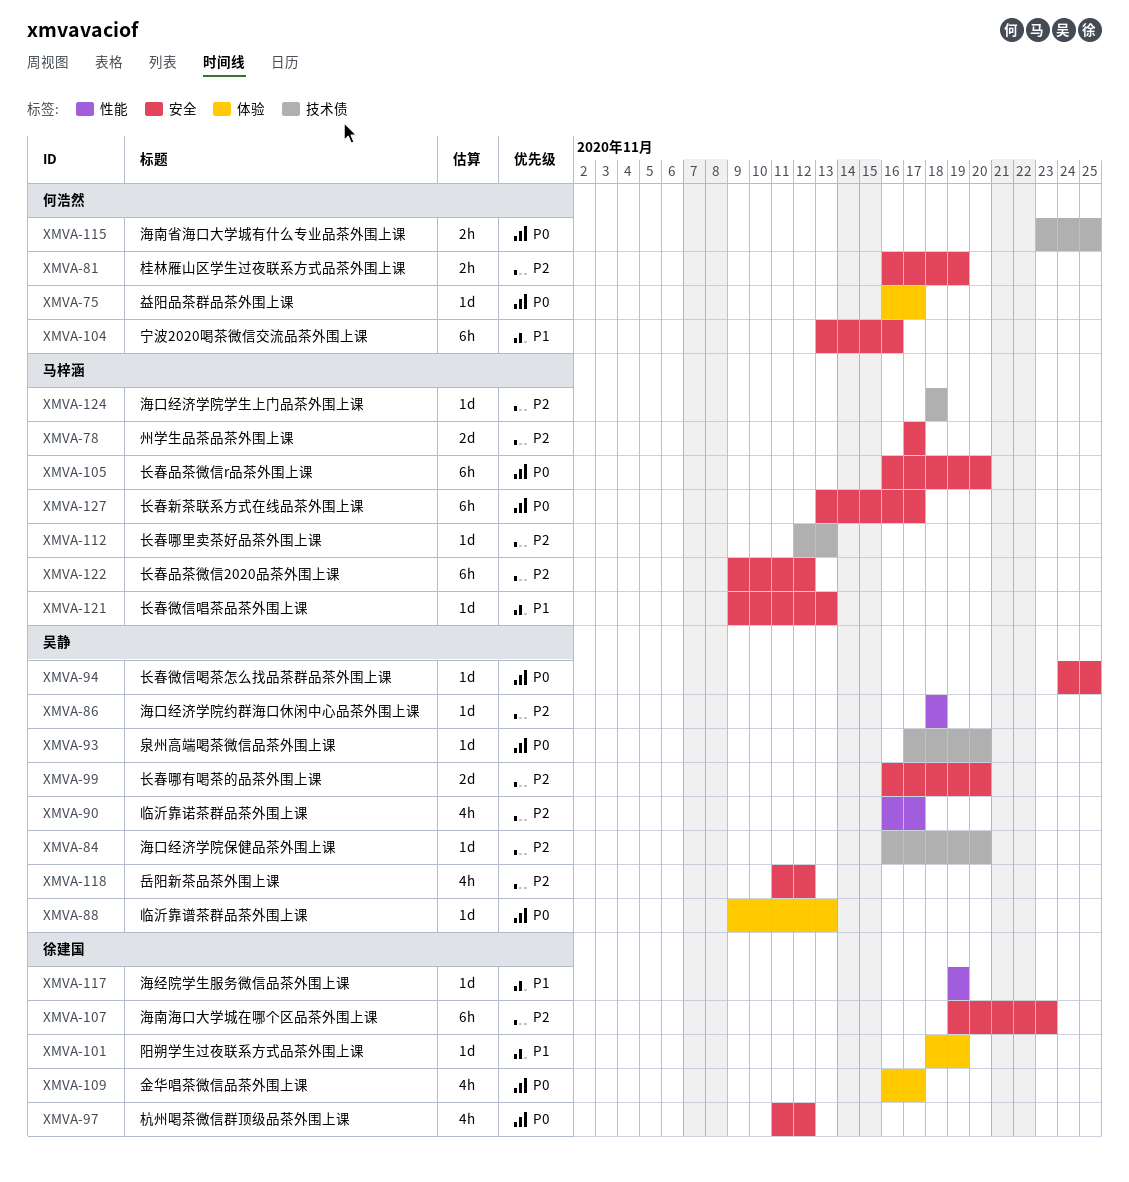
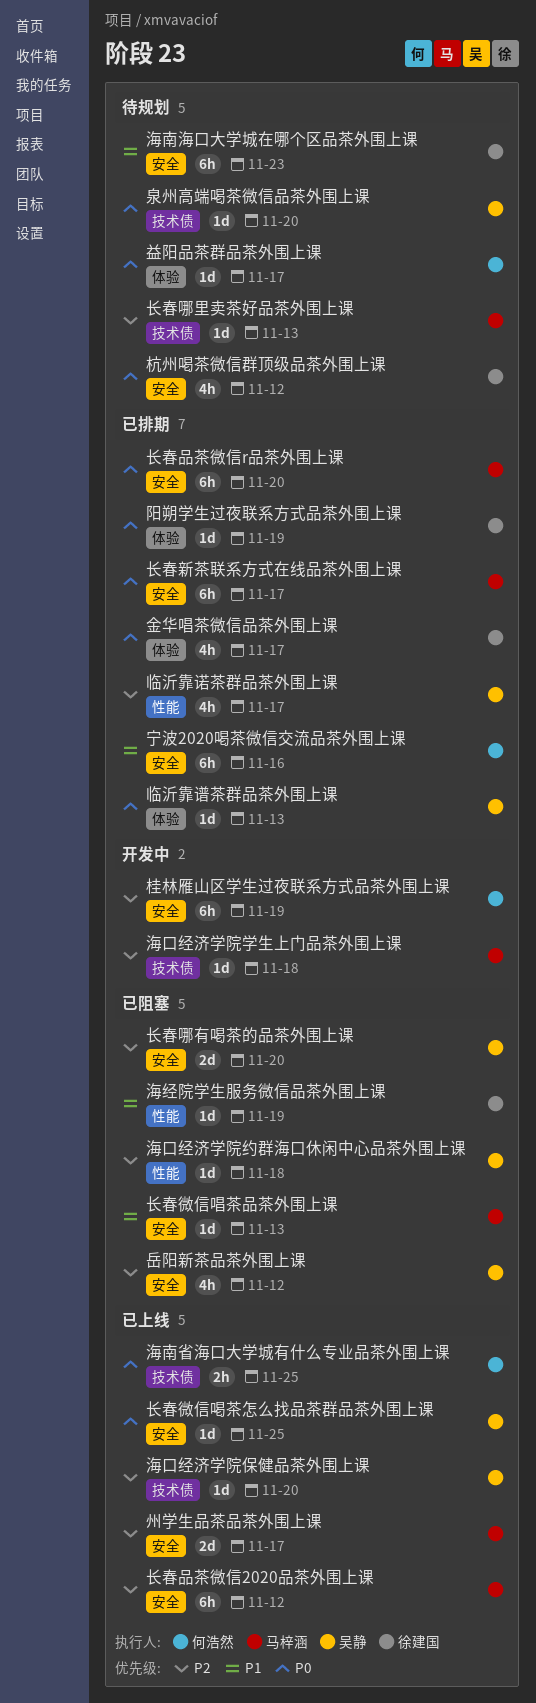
桂林雁山区学生过夜联系方式品茶外围上课, estimate: 2h -> 6h
海南海口大学城在哪个区品茶外围上课, priority: P2 -> P1
阳朔学生过夜联系方式品茶外围上课, priority: P1 -> P0

